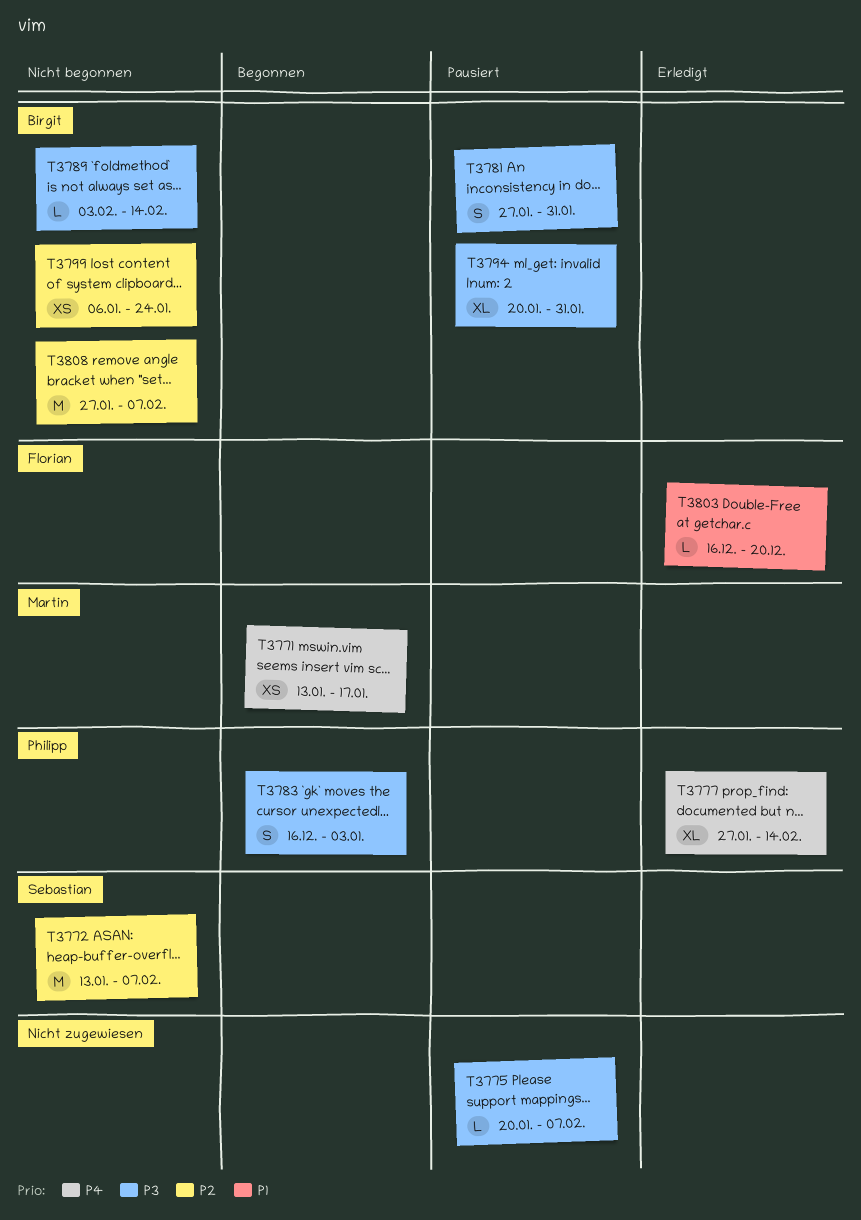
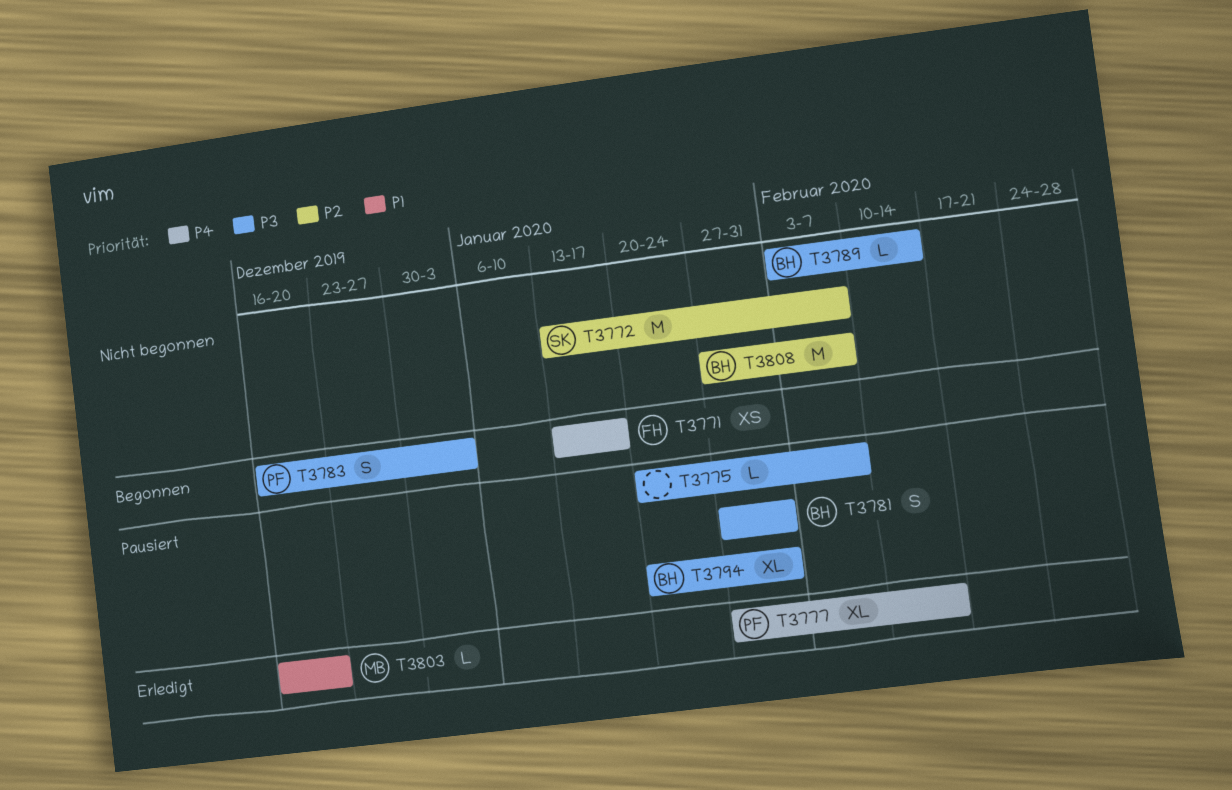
T3771, owner: Martin -> Florian
T3799: present -> none
T3803, owner: Florian -> Martin

